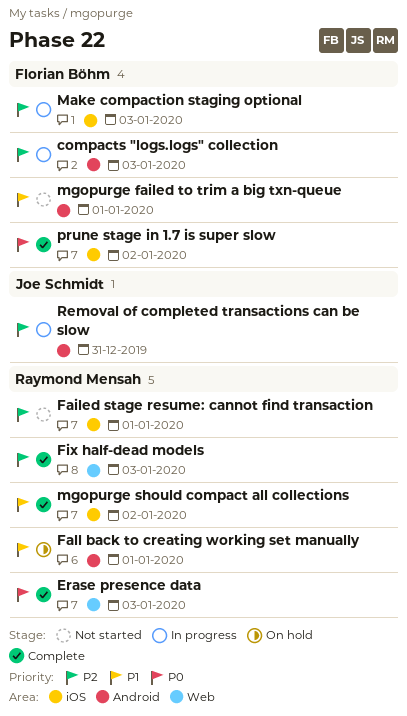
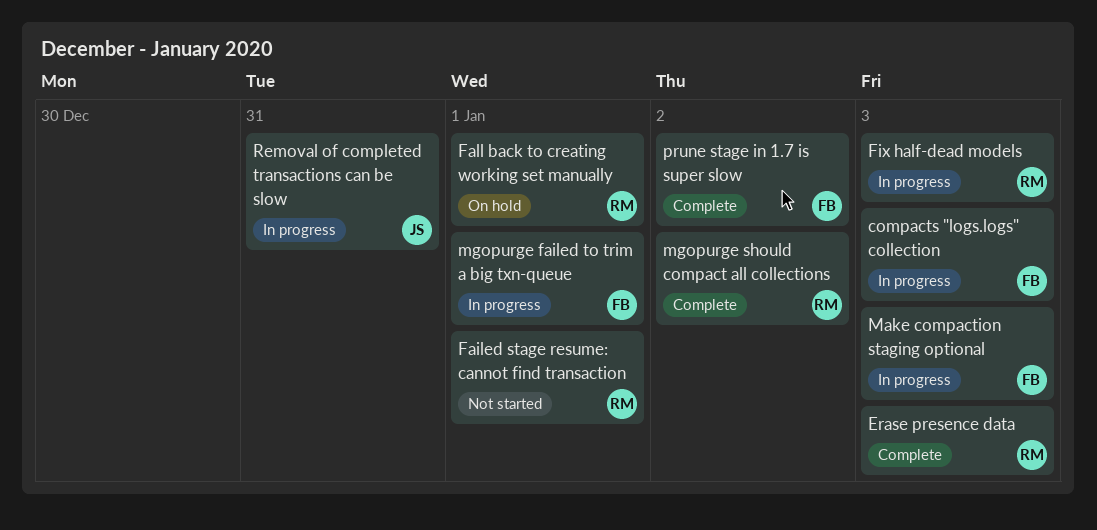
Fix half-dead models, status: Complete -> In progress
mgopurge failed to trim a big txn-queue, status: Not started -> In progress

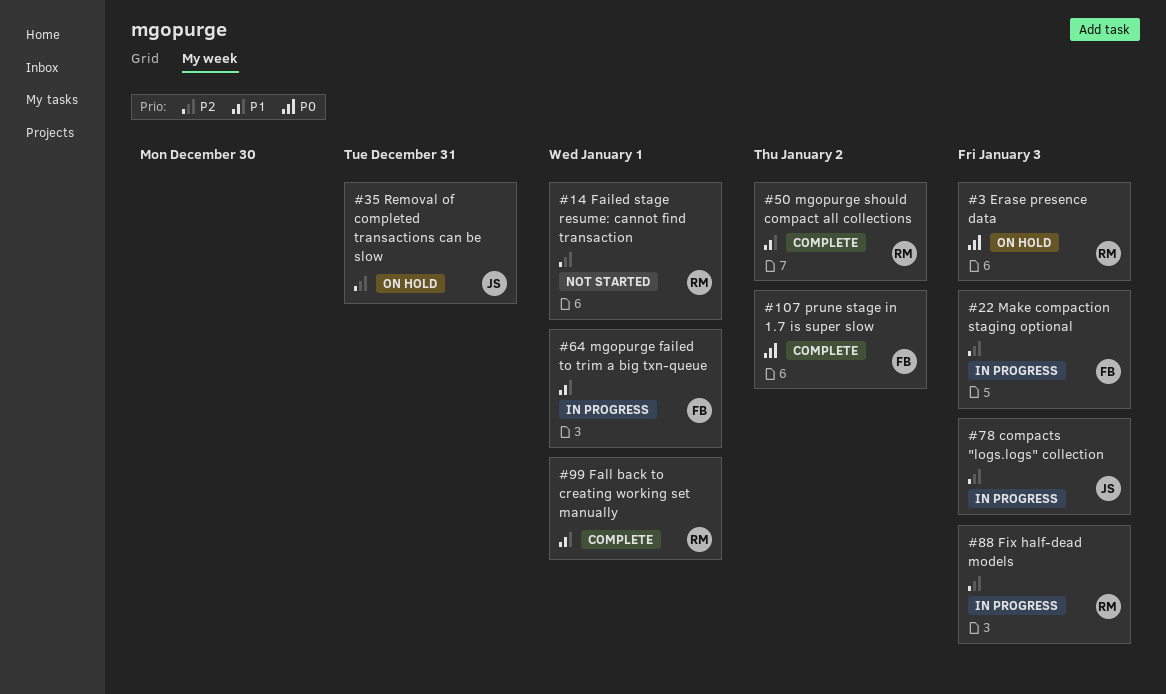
compacts "logs.logs" collection, owner: FB -> JS
Erase presence data, status: Complete -> On hold
Fall back to creating working set manually, status: On hold -> Complete
Removal of completed transactions can be slow, status: In progress -> On hold

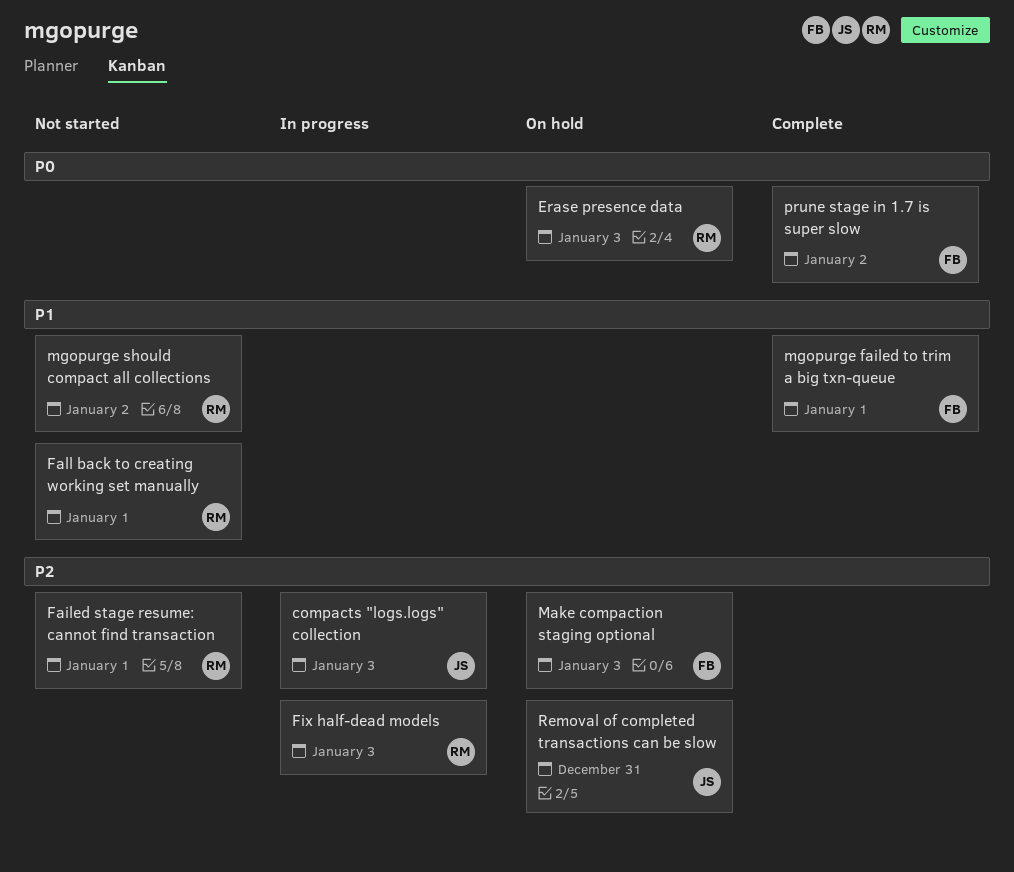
Fall back to creating working set manually, status: Complete -> Not started
Make compaction staging optional, status: In progress -> On hold
mgopurge failed to trim a big txn-queue, status: In progress -> Complete
mgopurge should compact all collections, status: Complete -> Not started

